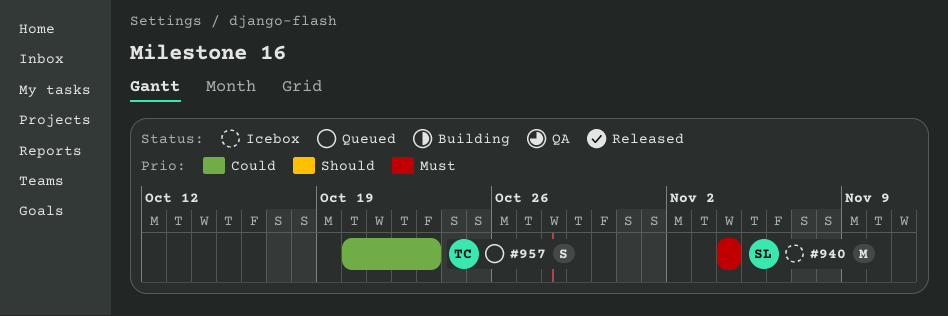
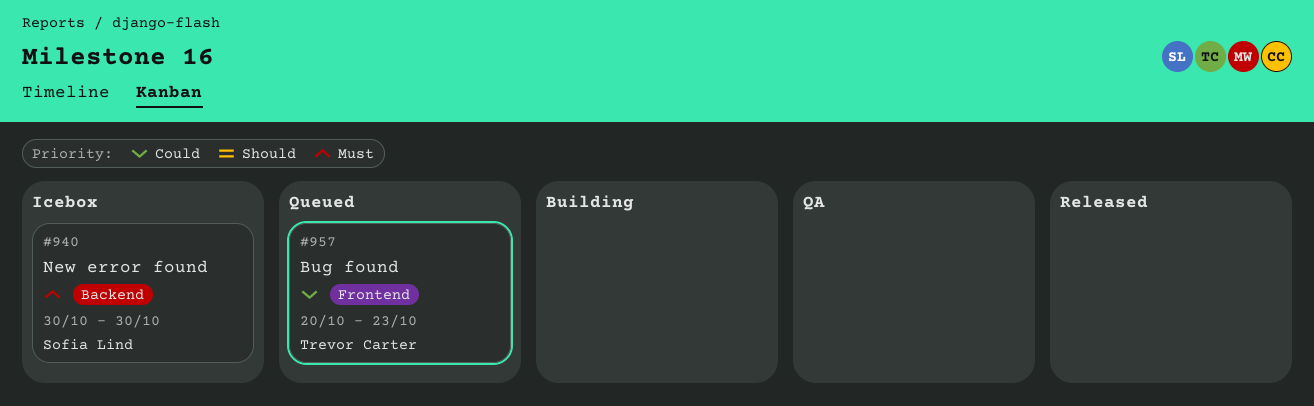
#940, start: Nov 4 -> Oct 30
#940, due: Nov 4 -> Oct 30

